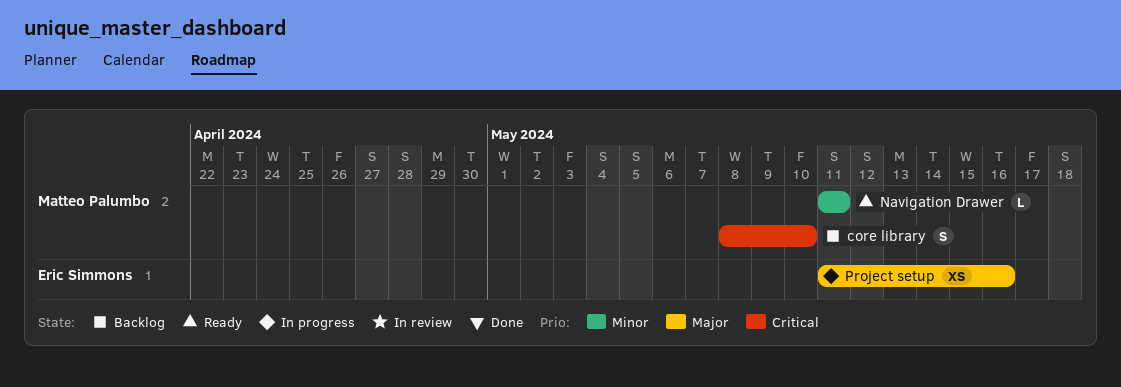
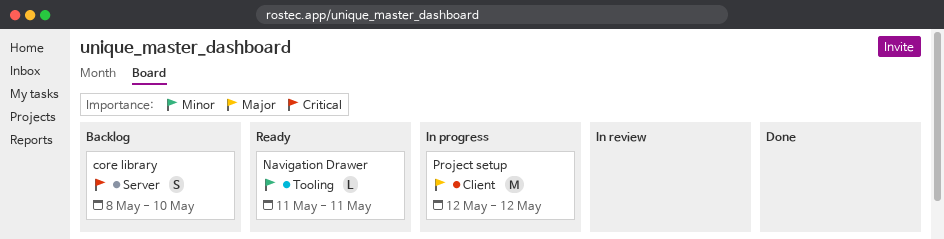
Project setup, estimate: XS -> M
Project setup, start: May 11 -> May 12
Project setup, due: May 16 -> May 12

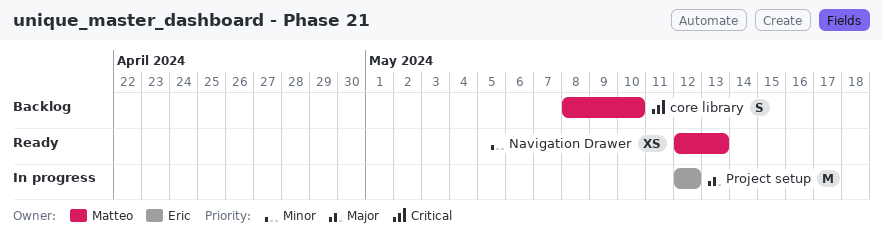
Navigation Drawer, estimate: L -> XS
Navigation Drawer, start: May 11 -> May 12
Navigation Drawer, due: May 11 -> May 13

